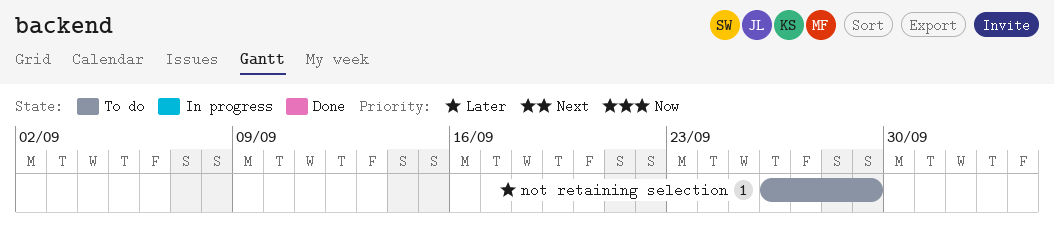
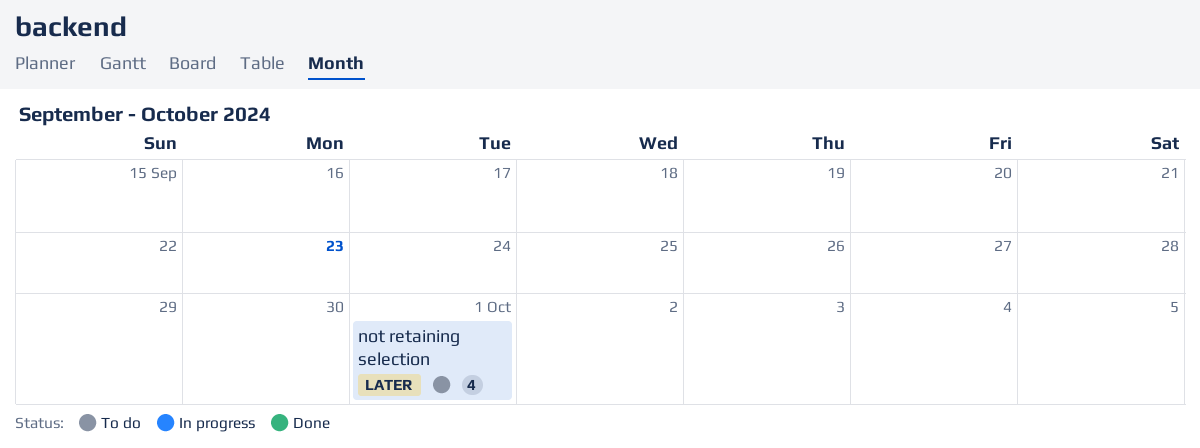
not retaining selection, estimate: 1 -> 4
not retaining selection, due: Sep 29 -> Oct 1

